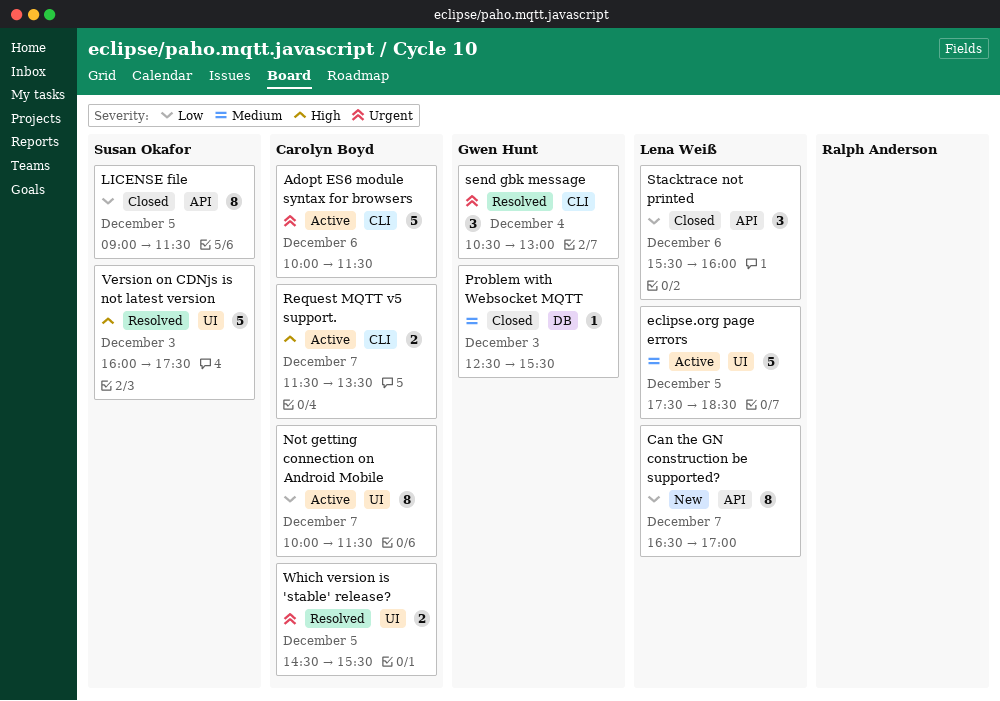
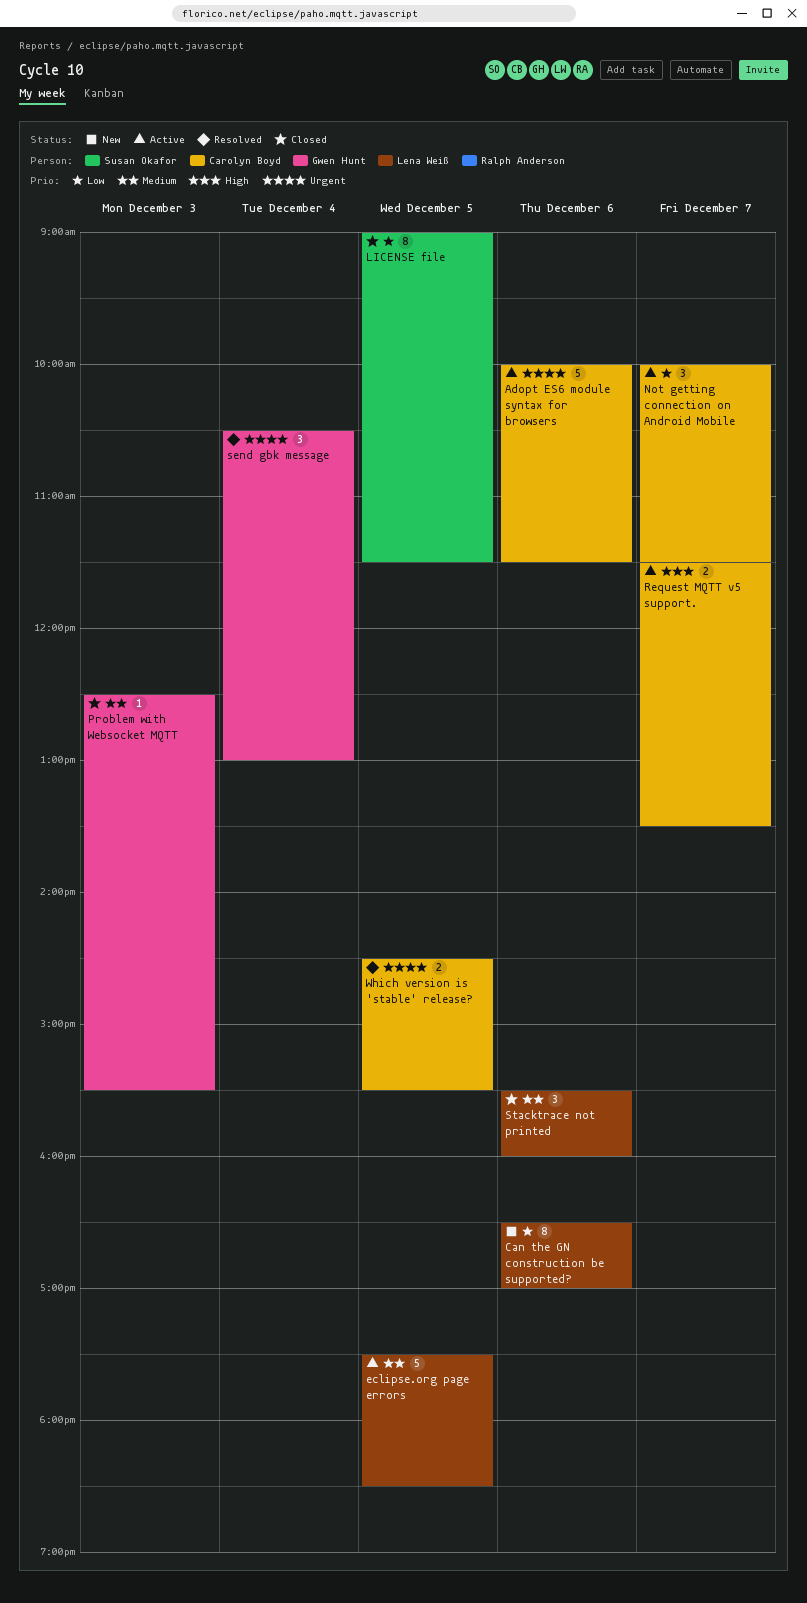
Can the GN construction be supported?, day: Dec 7 -> Dec 6
Not getting connection on Android Mobile, estimate: 8 -> 3
Stacktrace not printed, priority: Low -> Medium
Version on CDNjs is not latest version: present -> none

